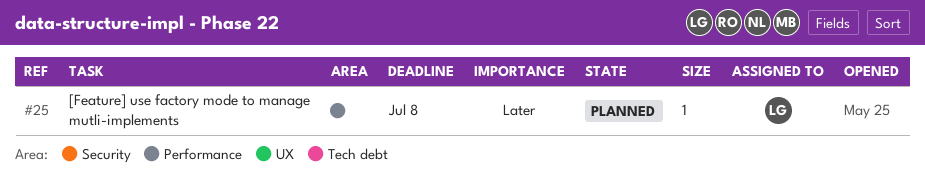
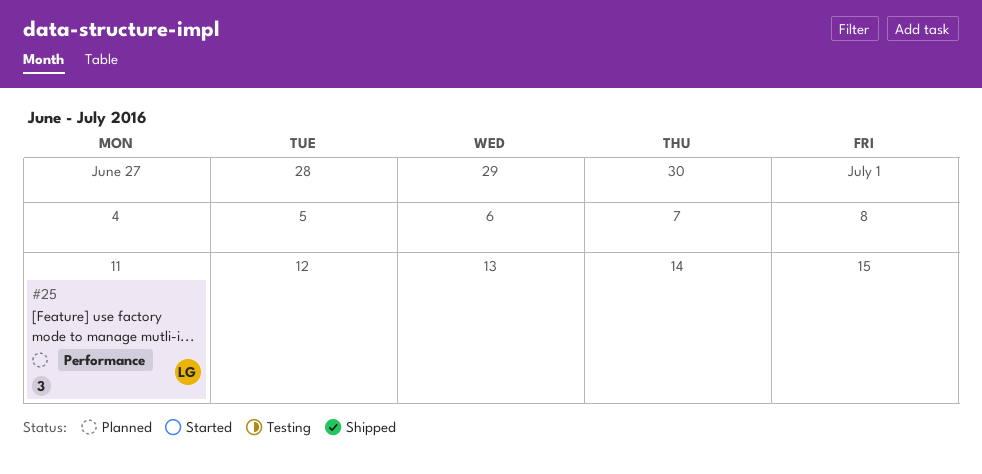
#25, estimate: 1 -> 3
#25, due: Jul 8 -> Jul 11

